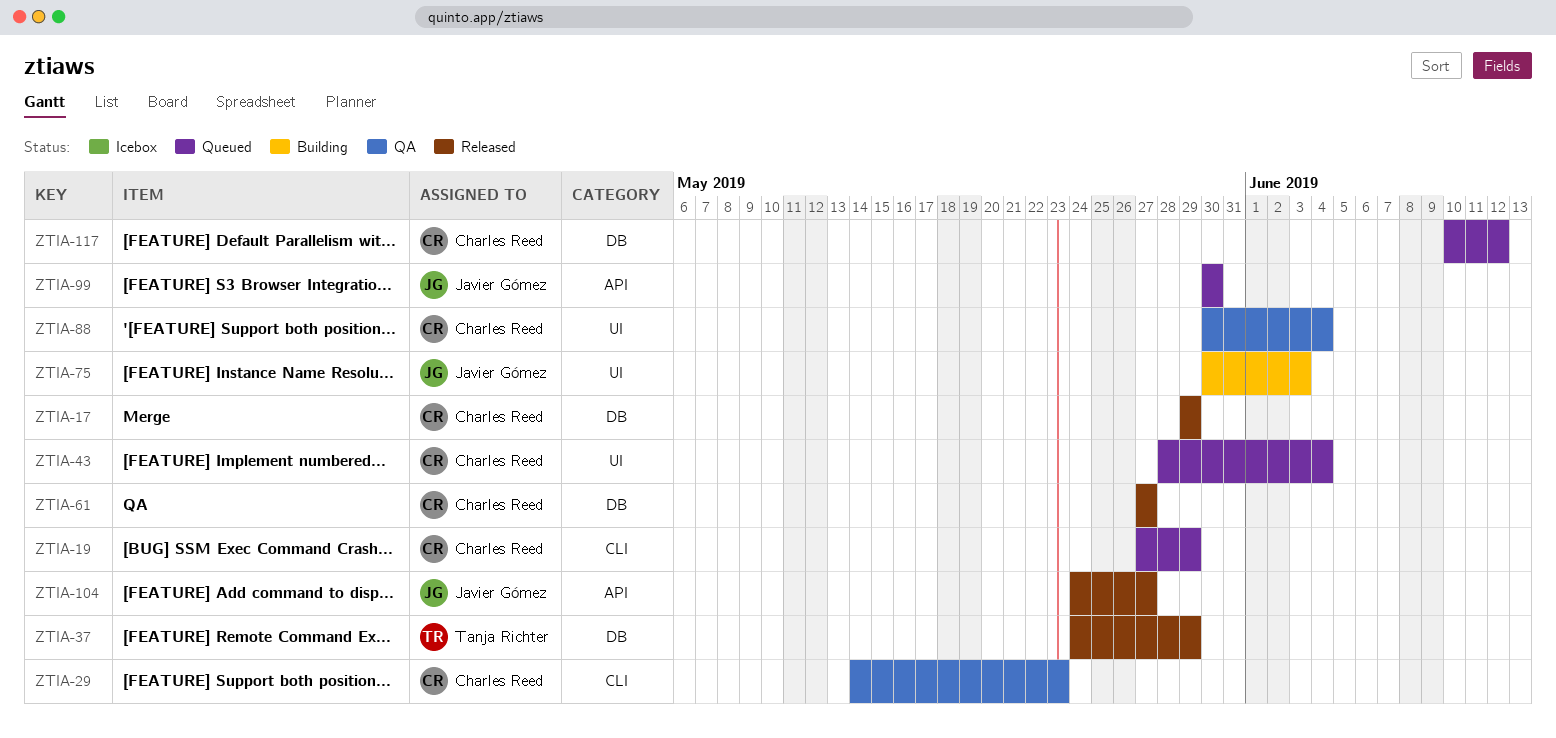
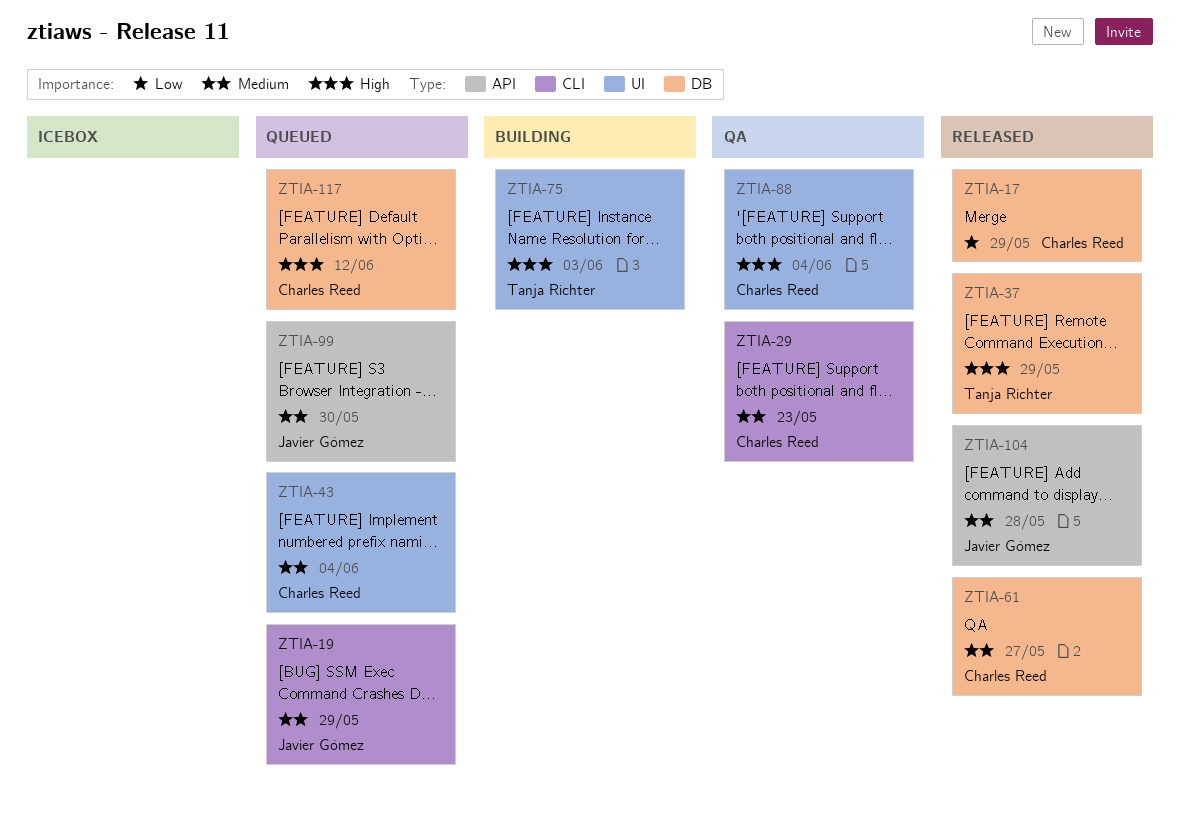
ZTIA-19, owner: Charles Reed -> Javier Gómez
ZTIA-75, owner: Javier Gómez -> Tanja Richter
ZTIA-104, due: May 27 -> May 28

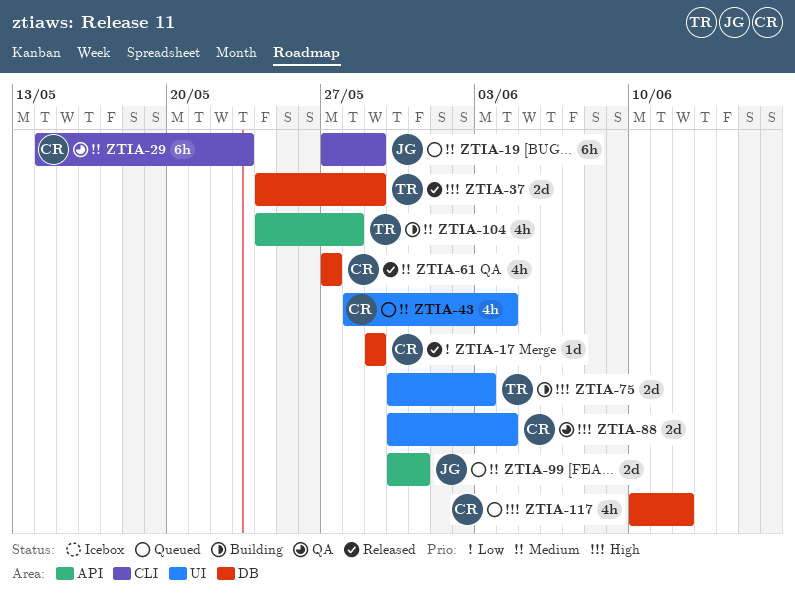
ZTIA-99, due: May 30 -> May 31
ZTIA-104, status: Released -> Building
ZTIA-104, owner: Javier Gómez -> Tanja Richter

